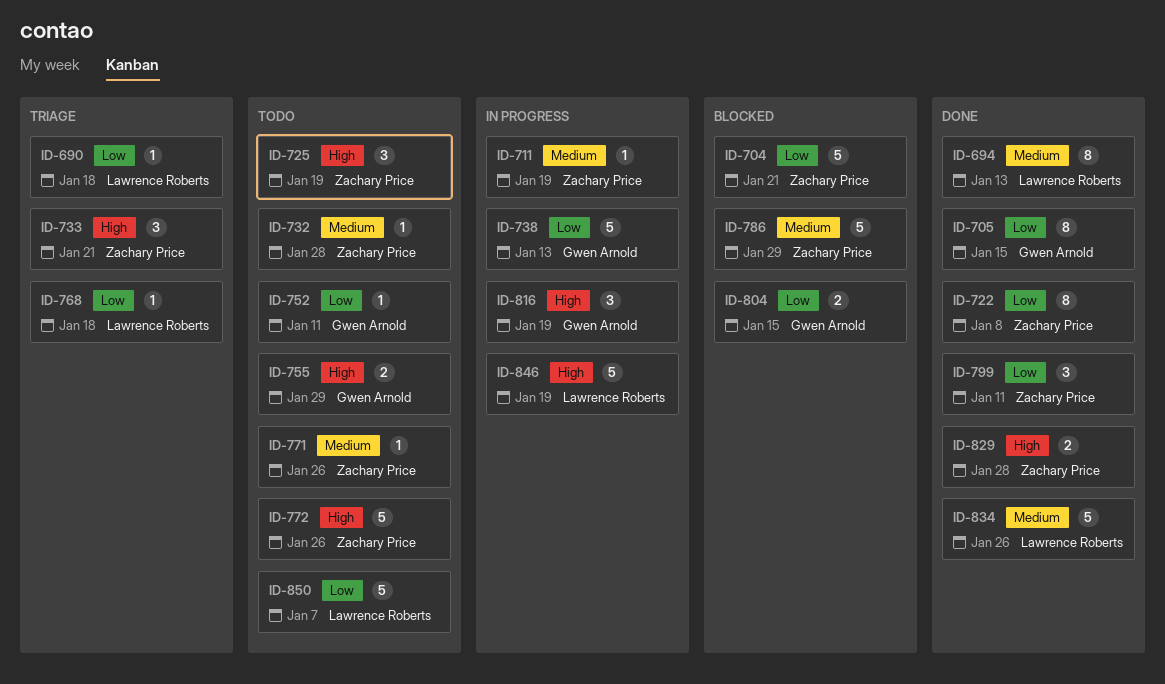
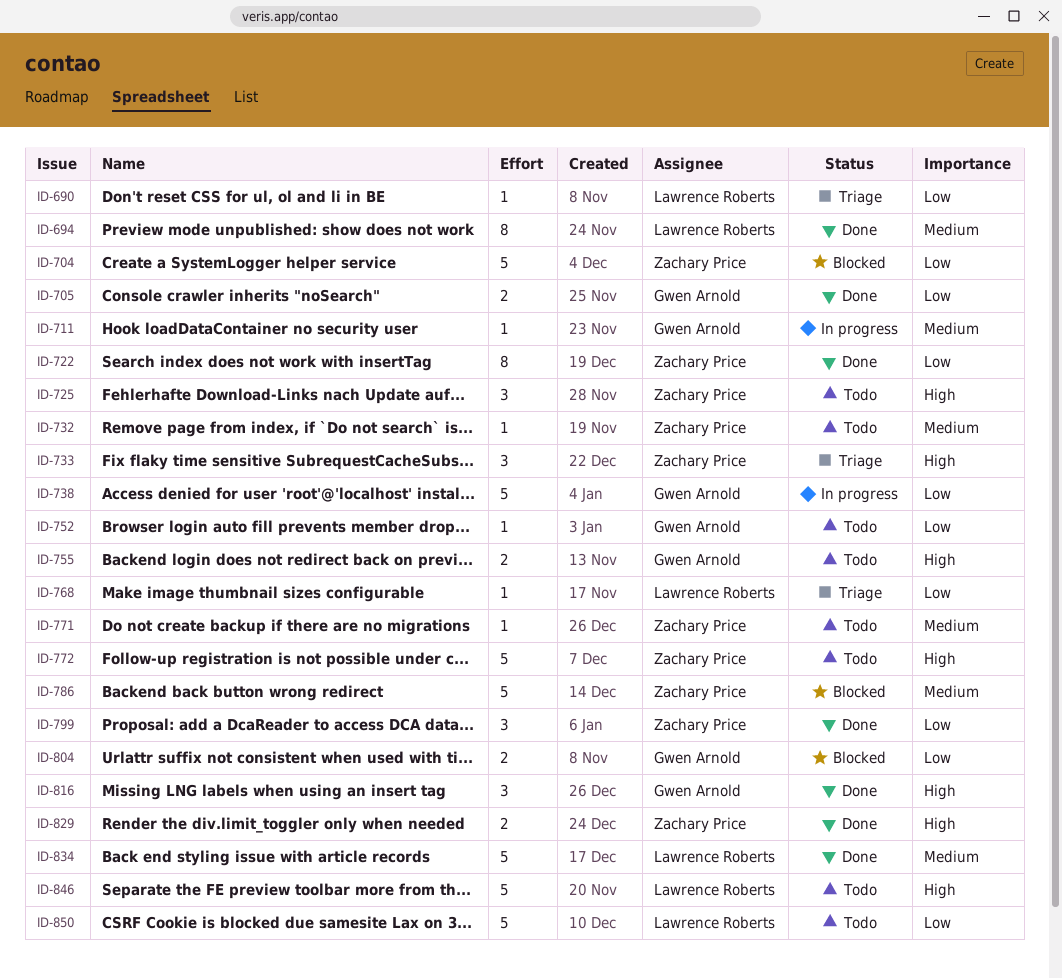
ID-705, estimate: 8 -> 2
ID-711, owner: Zachary Price -> Gwen Arnold
ID-816, status: In progress -> Done
ID-846, status: In progress -> Todo

